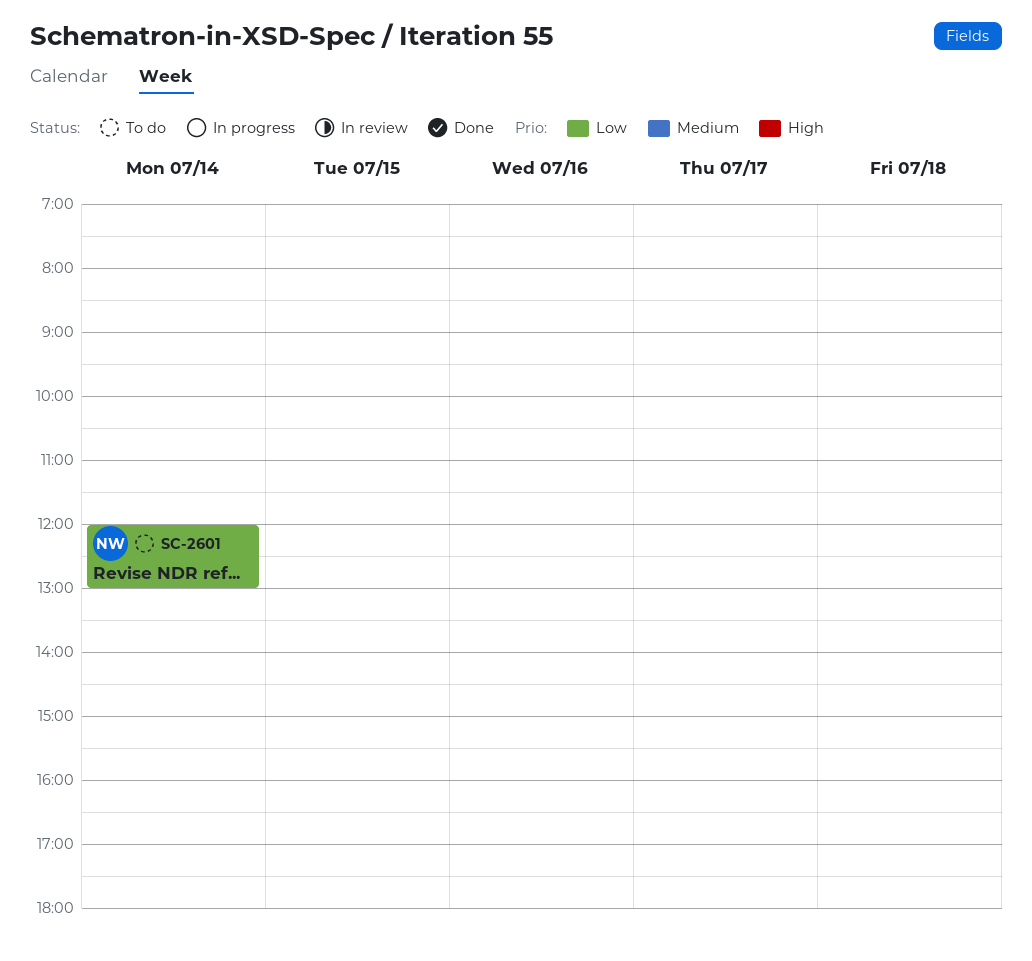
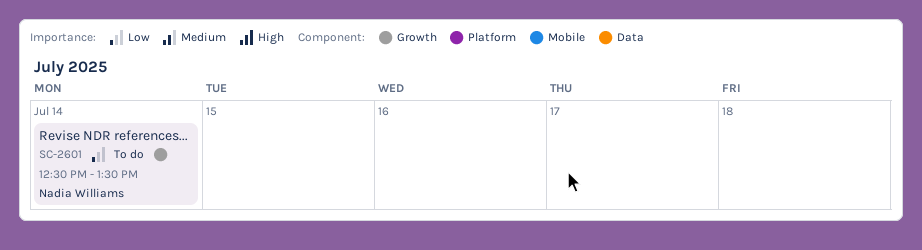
SC-2601, begins: 12:00 -> 12:30
SC-2601, ends: 13:00 -> 13:30

